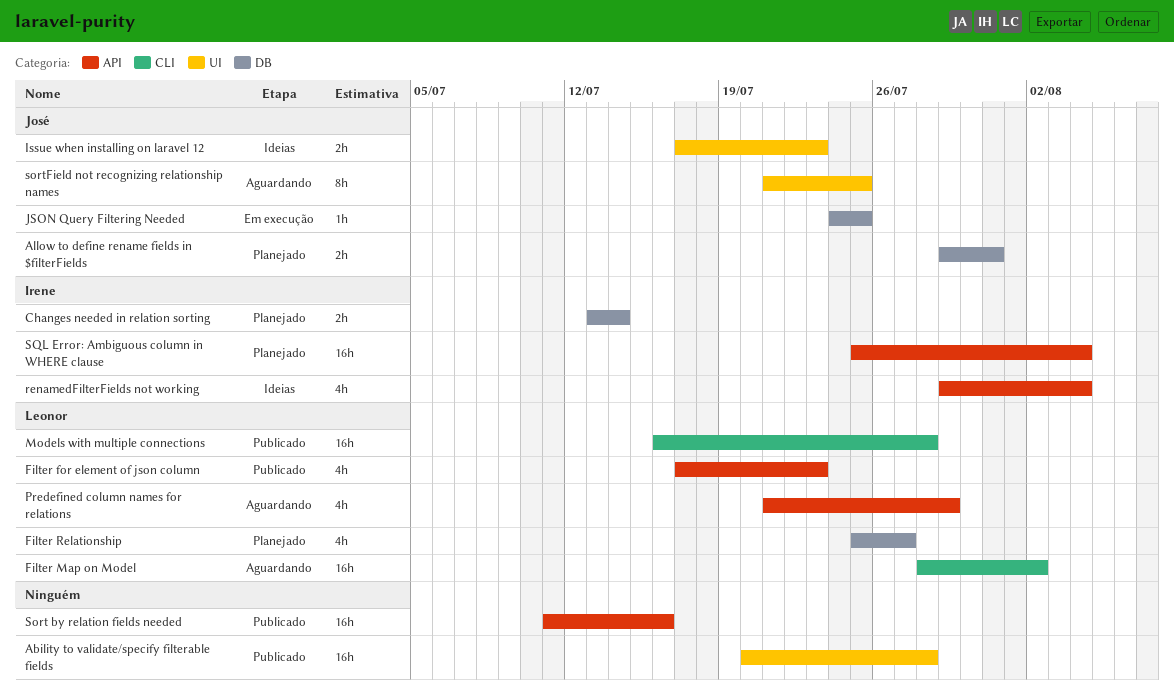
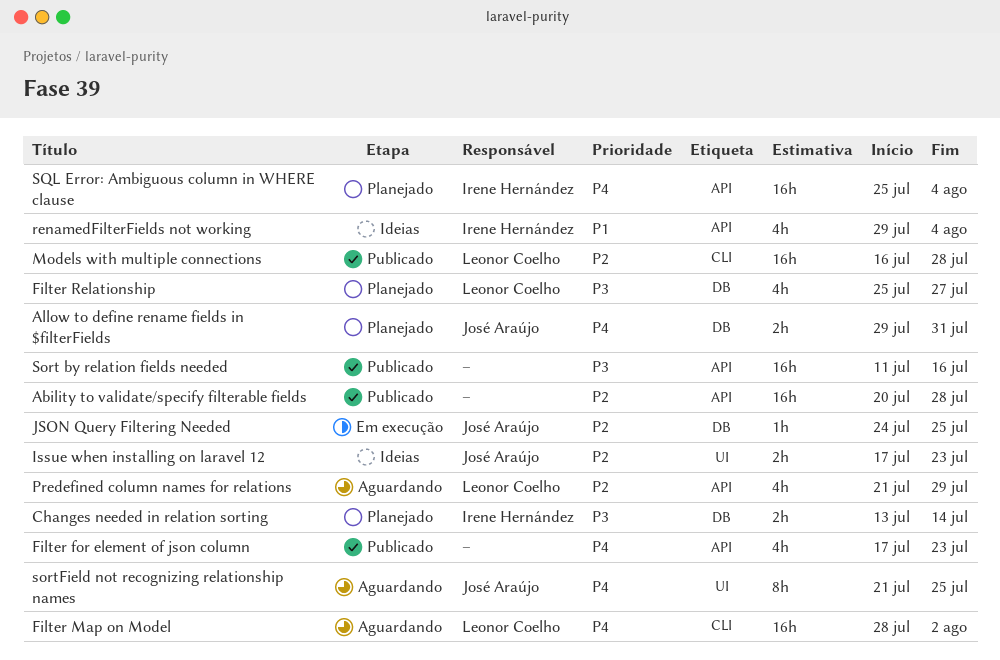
Ability to validate/specify filterable fields, label: UI -> API
Filter for element of json column, owner: Leonor Coelho -> none

